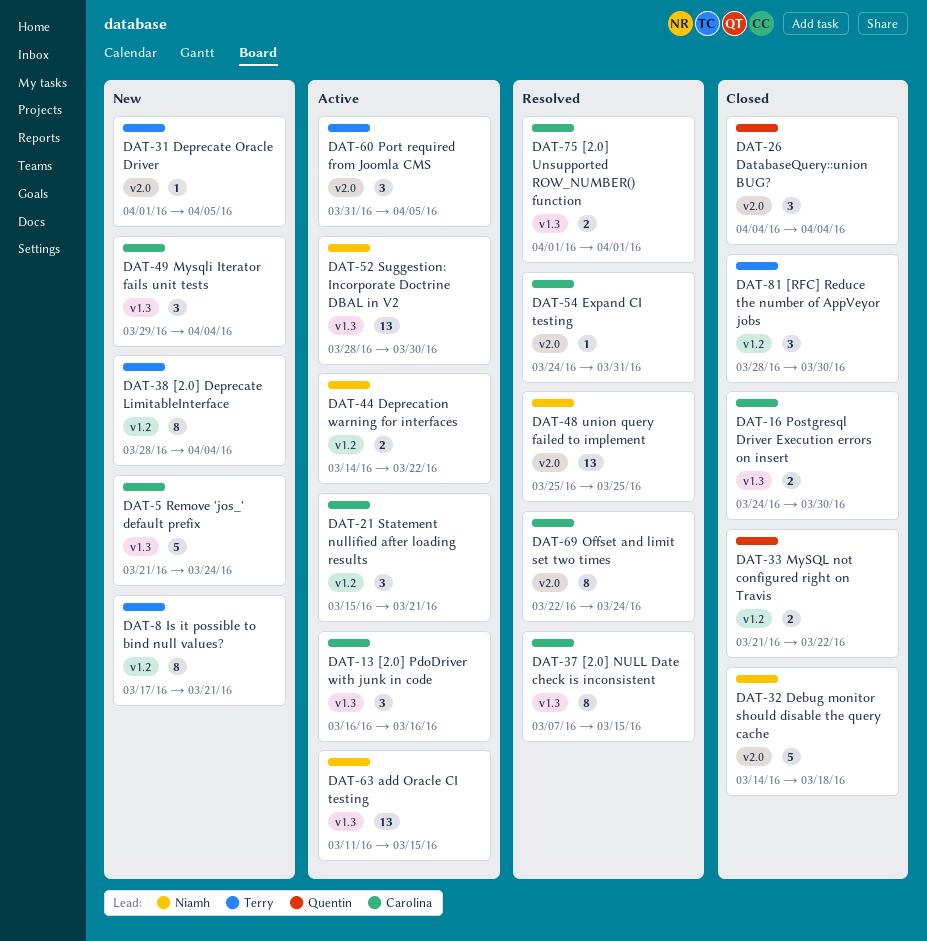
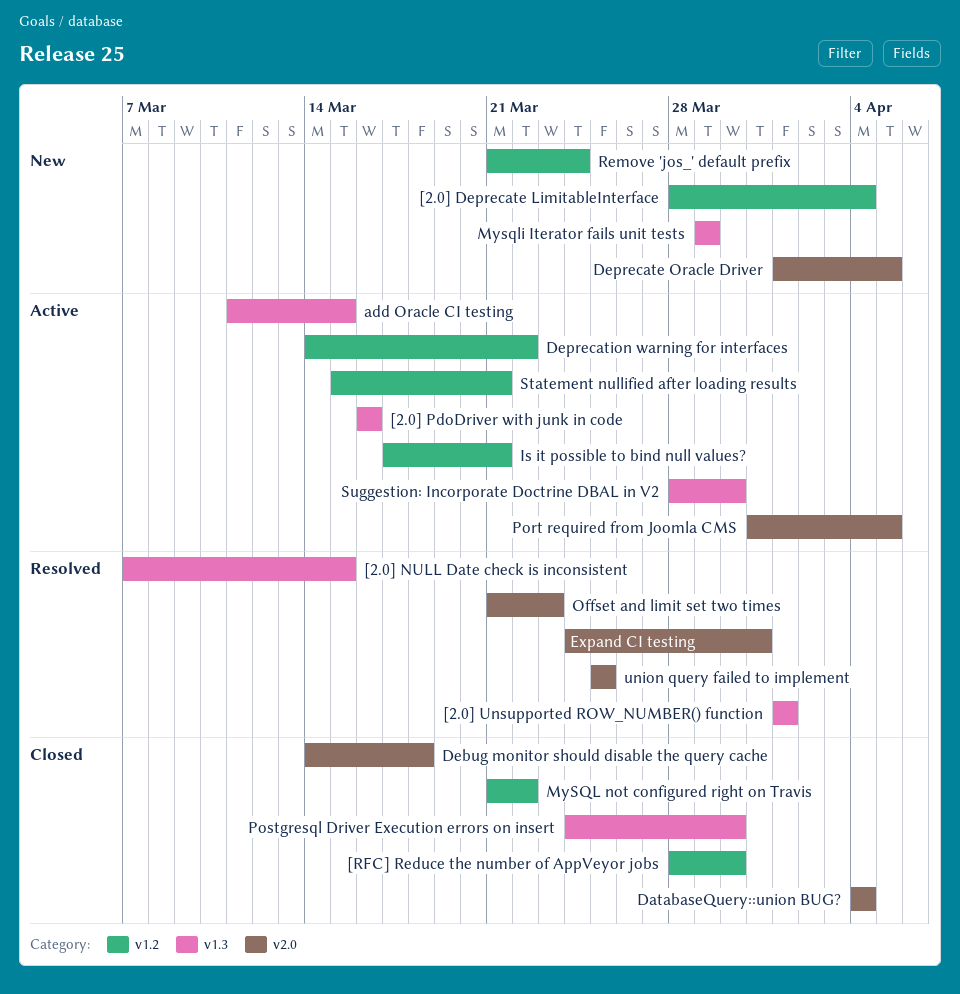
Is it possible to bind null values?, status: New -> Active
Mysqli Iterator fails unit tests, due: Apr 4 -> Mar 29
Offset and limit set two times, start: Mar 22 -> Mar 21
Offset and limit set two times, due: Mar 24 -> Mar 23
Remove 'jos_' default prefix, label: v1.3 -> v1.2

